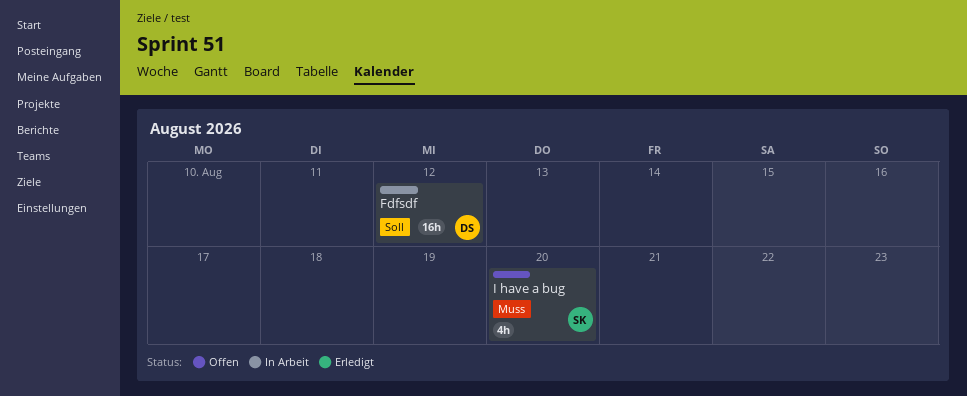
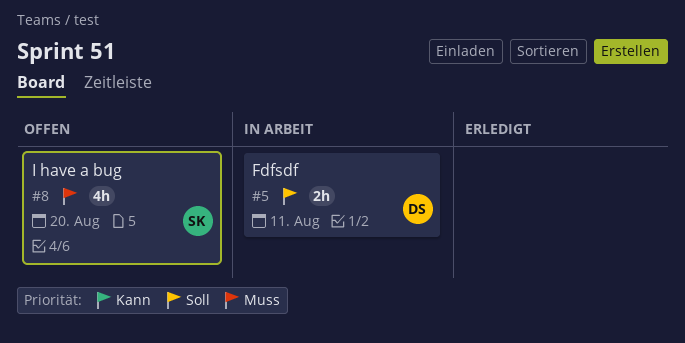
Fdfsdf, estimate: 16h -> 2h
Fdfsdf, due: Aug 12 -> Aug 11

